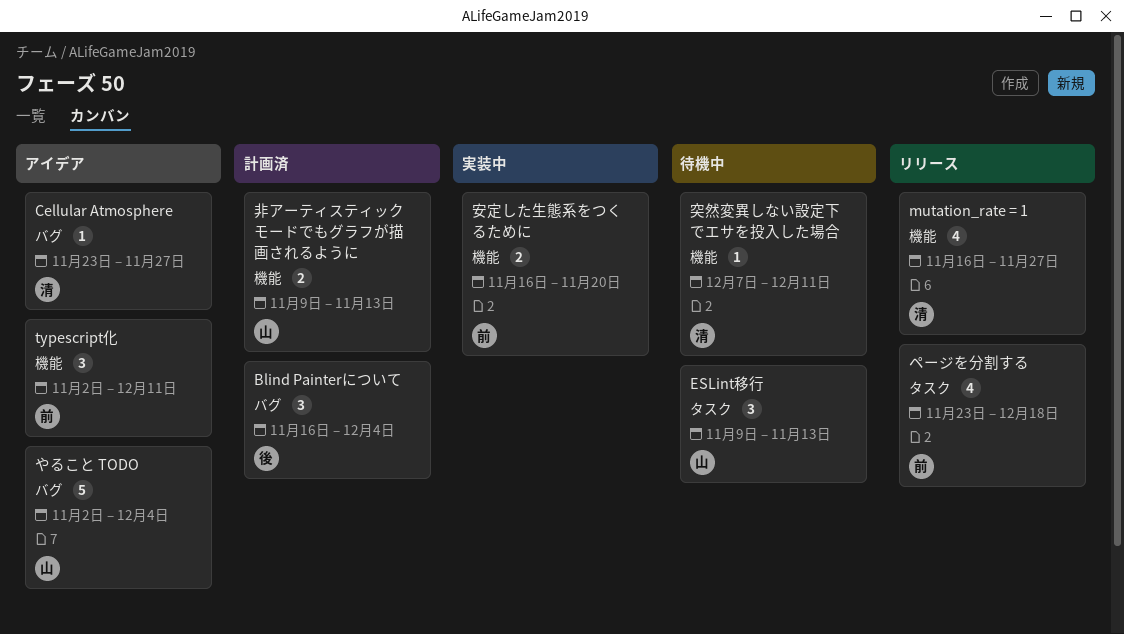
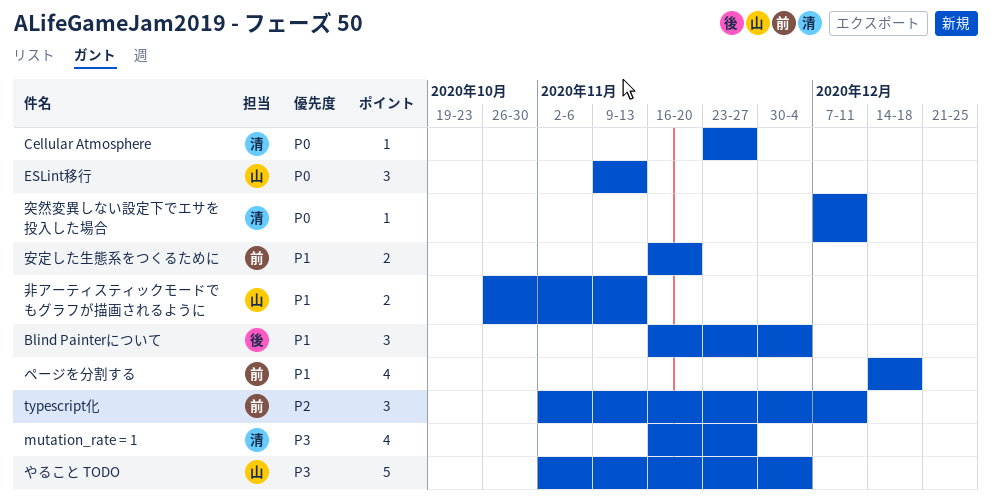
ページを分割する, start: Nov 23 -> Dec 14
非アーティスティックモードでもグラフが描画されるように, start: Nov 9 -> Oct 26

